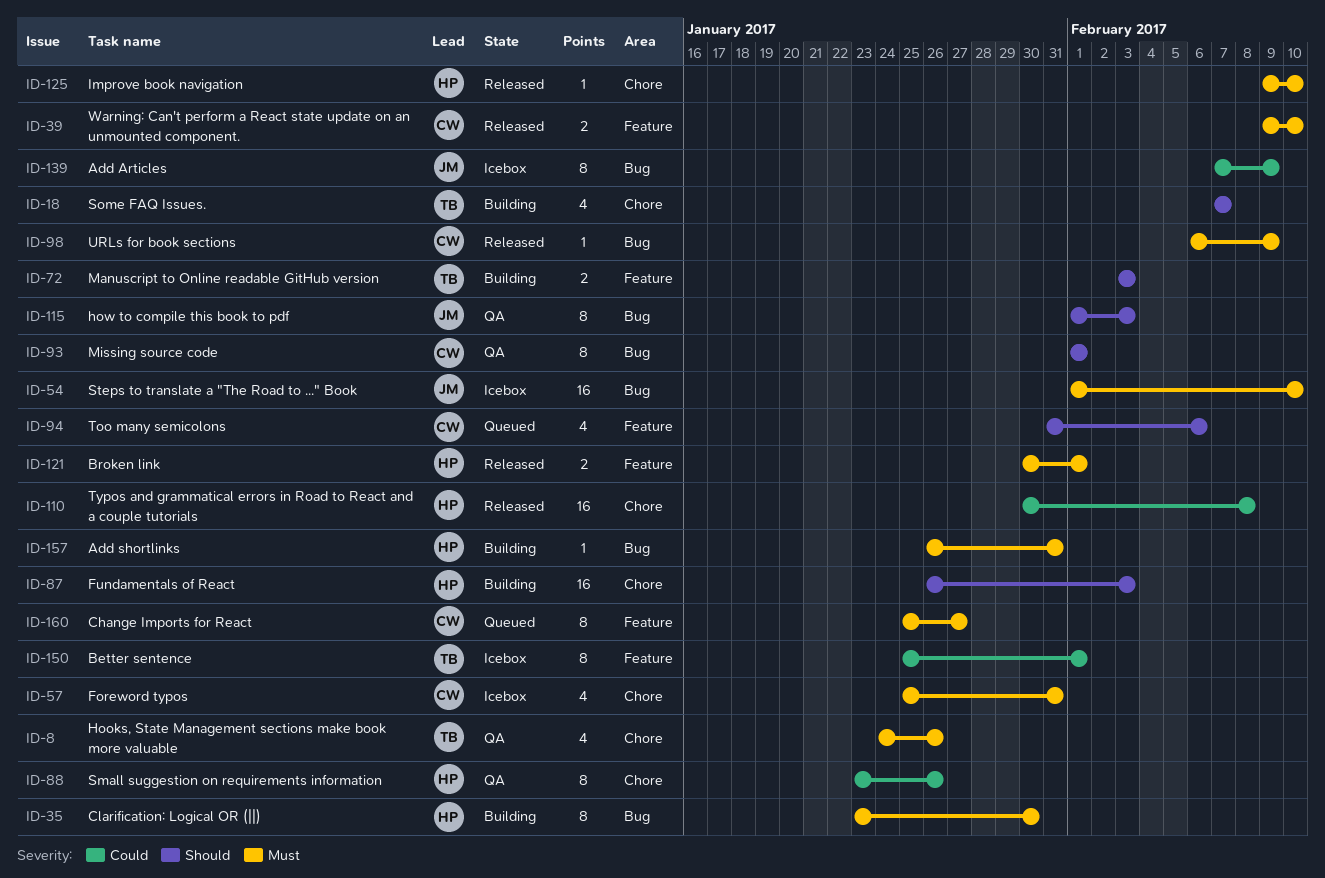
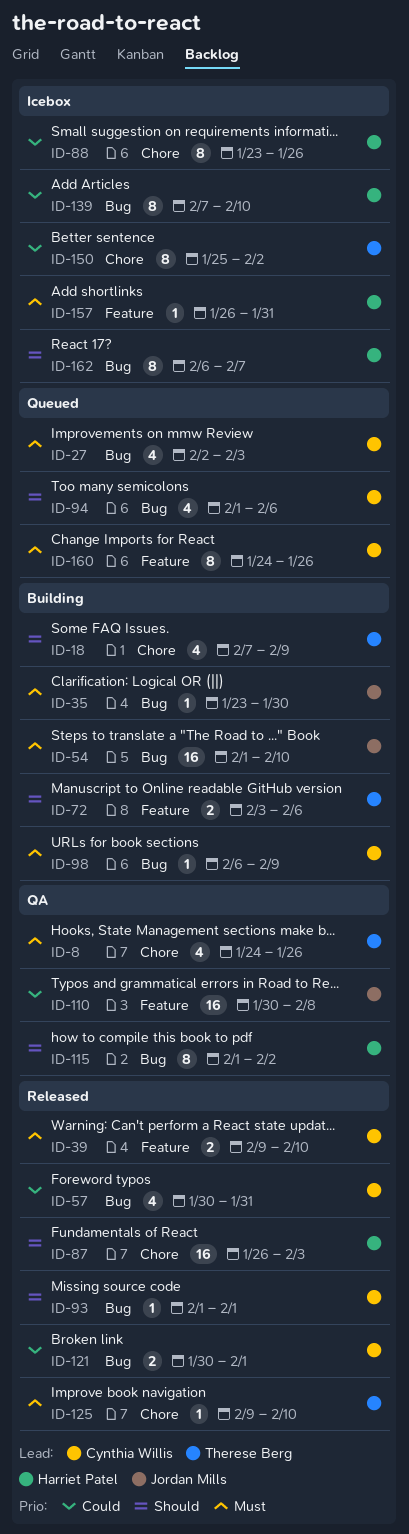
ID-18, due: Feb 7 -> Feb 9
ID-27: none -> present
ID-35, owner: Harriet Patel -> Jordan Mills
ID-35, estimate: 8 -> 1
ID-54, status: Icebox -> Building
ID-57, status: Icebox -> Released
ID-57, priority: Must -> Could
ID-57, label: Chore -> Bug
ID-57, start: Jan 25 -> Jan 30
ID-72, due: Feb 3 -> Feb 6
ID-87, status: Building -> Released
ID-88, status: QA -> Icebox
ID-93, status: QA -> Released
ID-93, estimate: 8 -> 1
ID-94, label: Feature -> Bug
ID-94, start: Jan 31 -> Feb 1
ID-98, status: Released -> Building
ID-110, status: Released -> QA
ID-110, owner: Harriet Patel -> Jordan Mills
ID-110, label: Chore -> Feature
ID-115, owner: Jordan Mills -> Harriet Patel
ID-115, due: Feb 3 -> Feb 2
ID-121, owner: Harriet Patel -> Cynthia Willis
ID-121, priority: Must -> Could
ID-121, label: Feature -> Bug
ID-125, owner: Harriet Patel -> Therese Berg
ID-139, owner: Jordan Mills -> Harriet Patel
ID-139, due: Feb 9 -> Feb 10
ID-150, label: Feature -> Chore
ID-150, due: Feb 1 -> Feb 2
ID-157, status: Building -> Icebox
ID-157, label: Bug -> Feature
ID-160, start: Jan 25 -> Jan 24
ID-160, due: Jan 27 -> Jan 26
ID-162: none -> present

